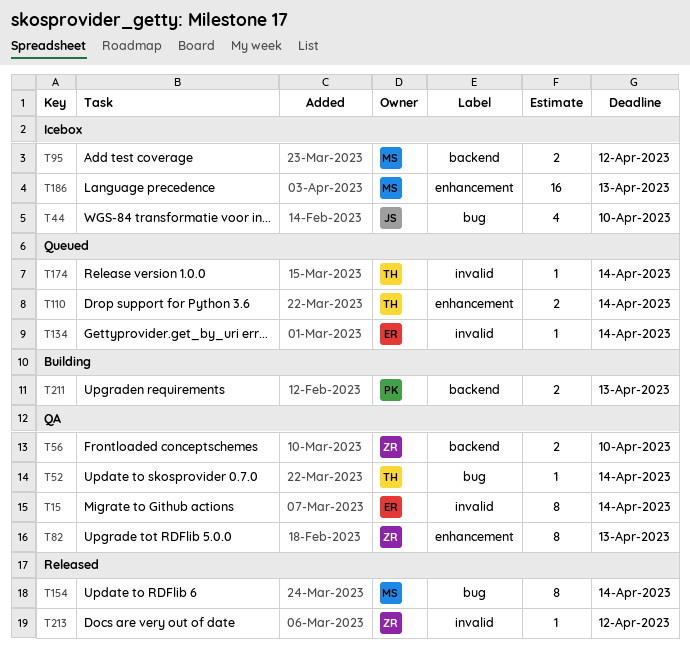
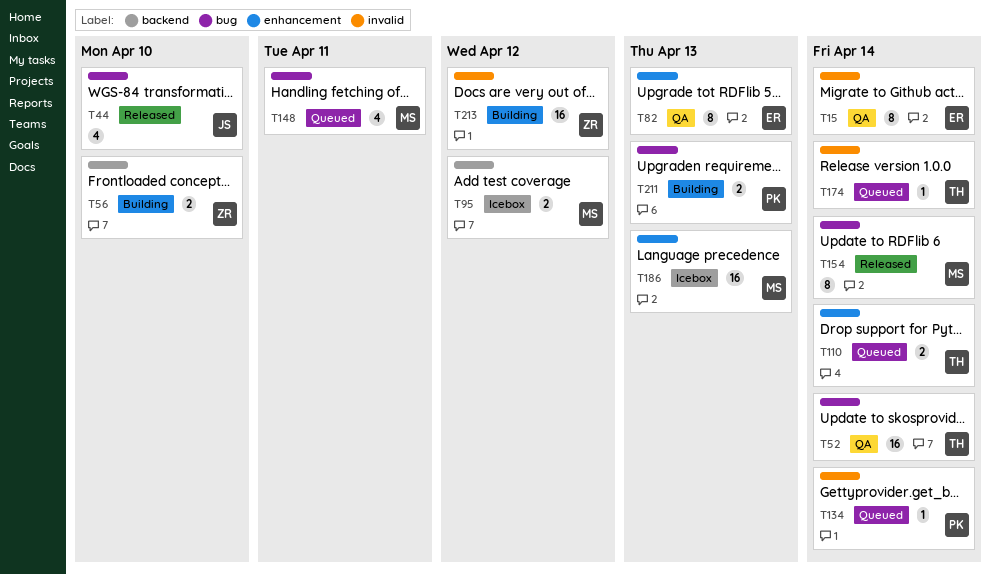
T44, status: Icebox -> Released
T52, estimate: 1 -> 16
T56, status: QA -> Building
T82, owner: ZR -> ER
T134, owner: ER -> PK
T148: none -> present
T211, label: backend -> bug
T213, status: Released -> Building
T213, estimate: 1 -> 16

